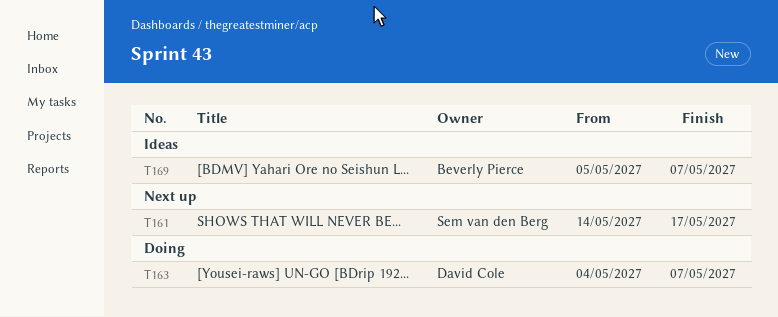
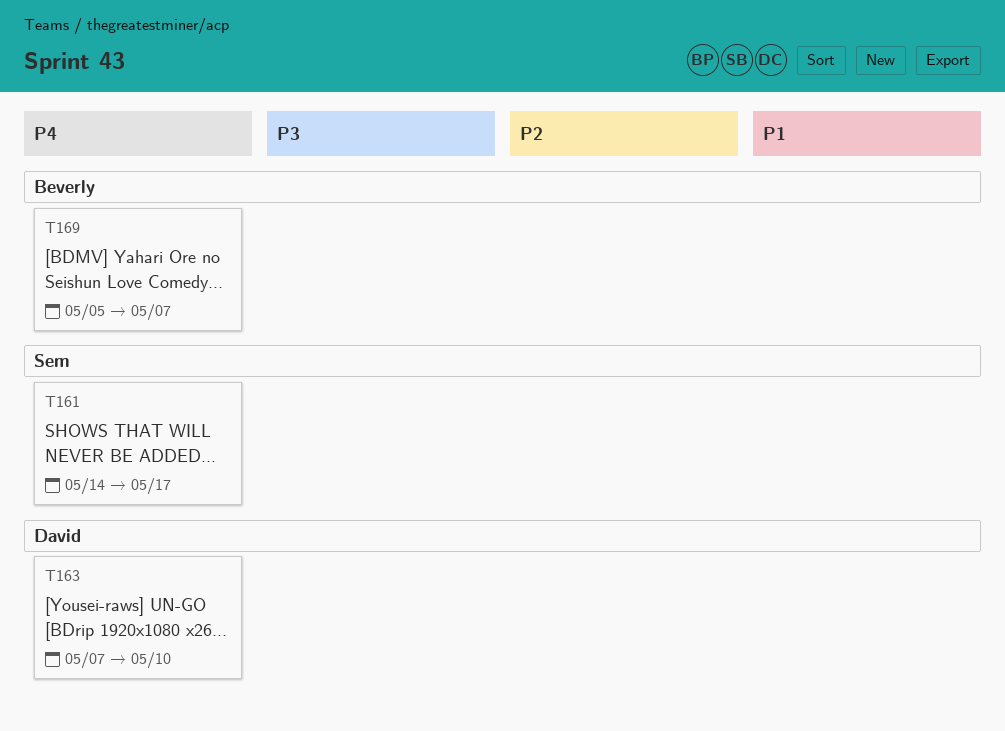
T163, start: May 4 -> May 7
T163, due: May 7 -> May 10

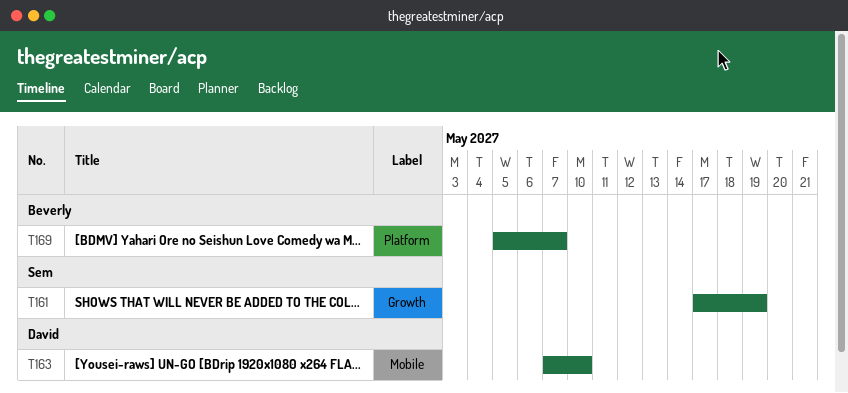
T161, start: May 14 -> May 17
T161, due: May 17 -> May 19

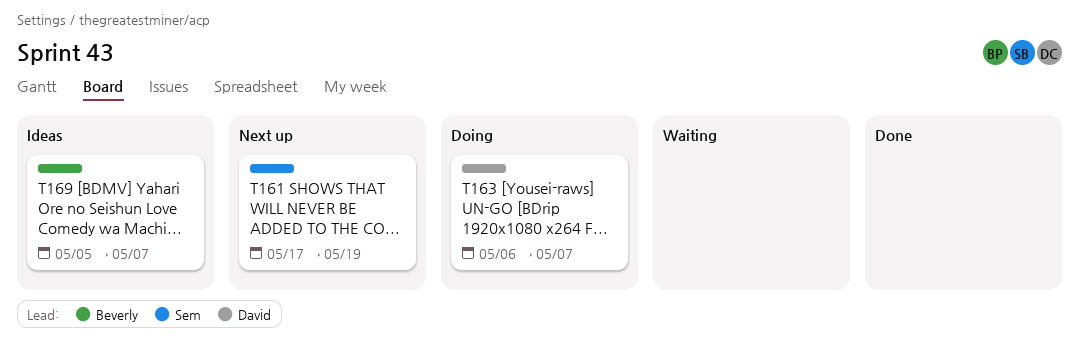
T163, start: May 7 -> May 6
T163, due: May 10 -> May 7

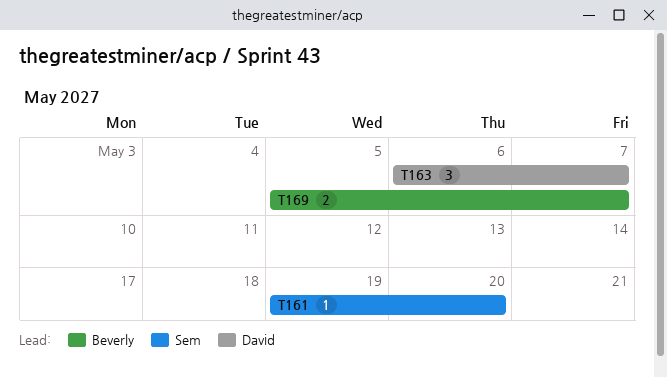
T161, start: May 17 -> May 19
T161, due: May 19 -> May 20

